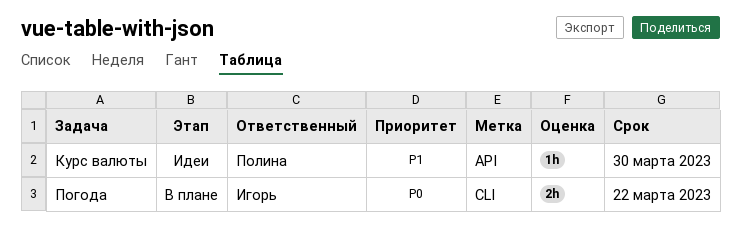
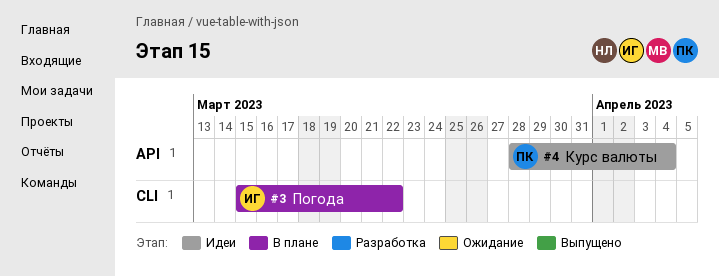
Курс валюты, due: Mar 30 -> Apr 4

